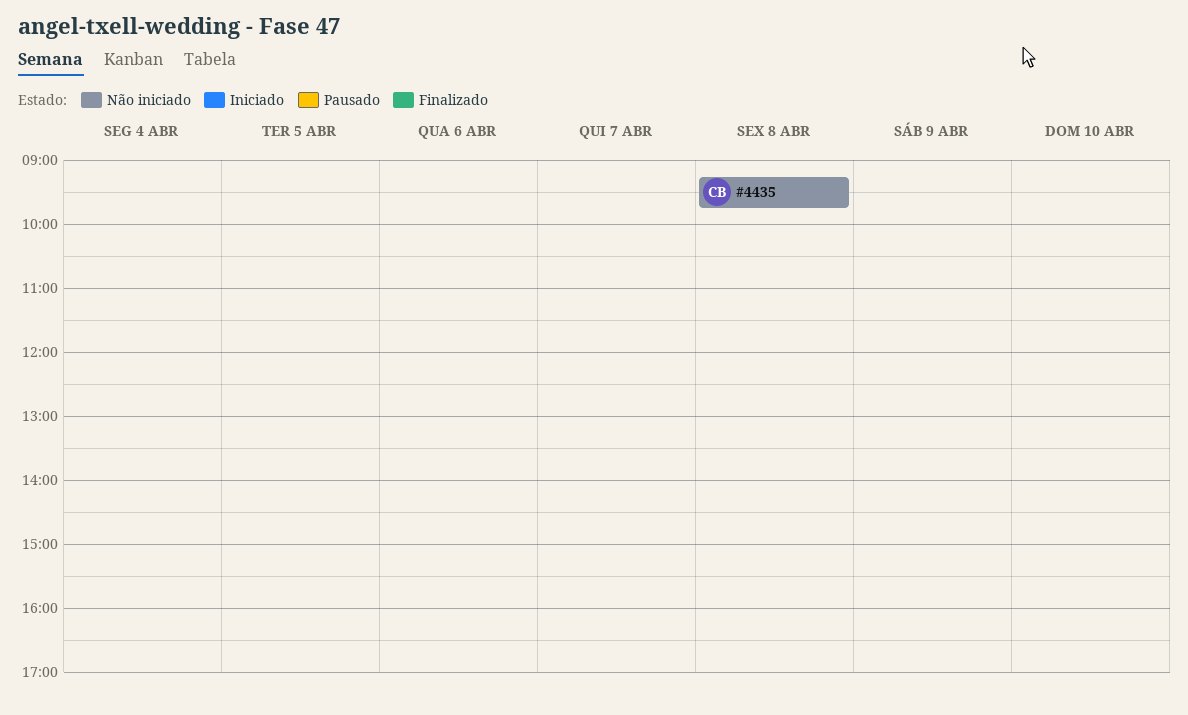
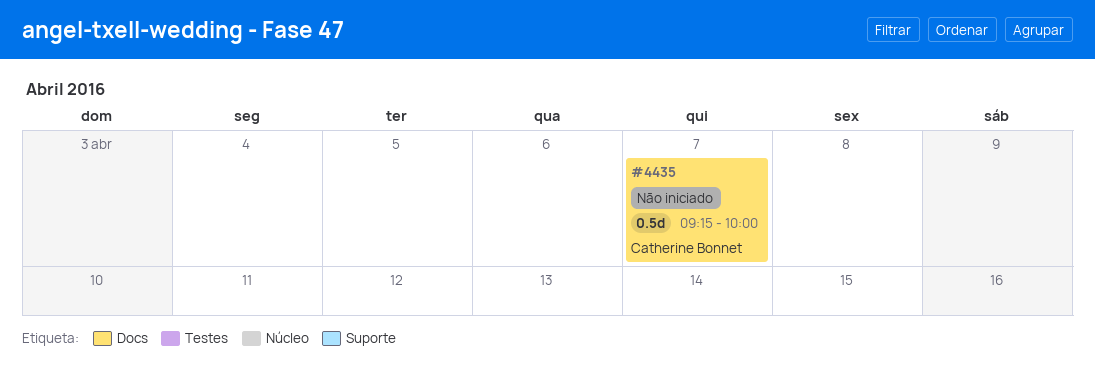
#4435, day: Apr 8 -> Apr 7
#4435, ends: 09:45 -> 10:00

